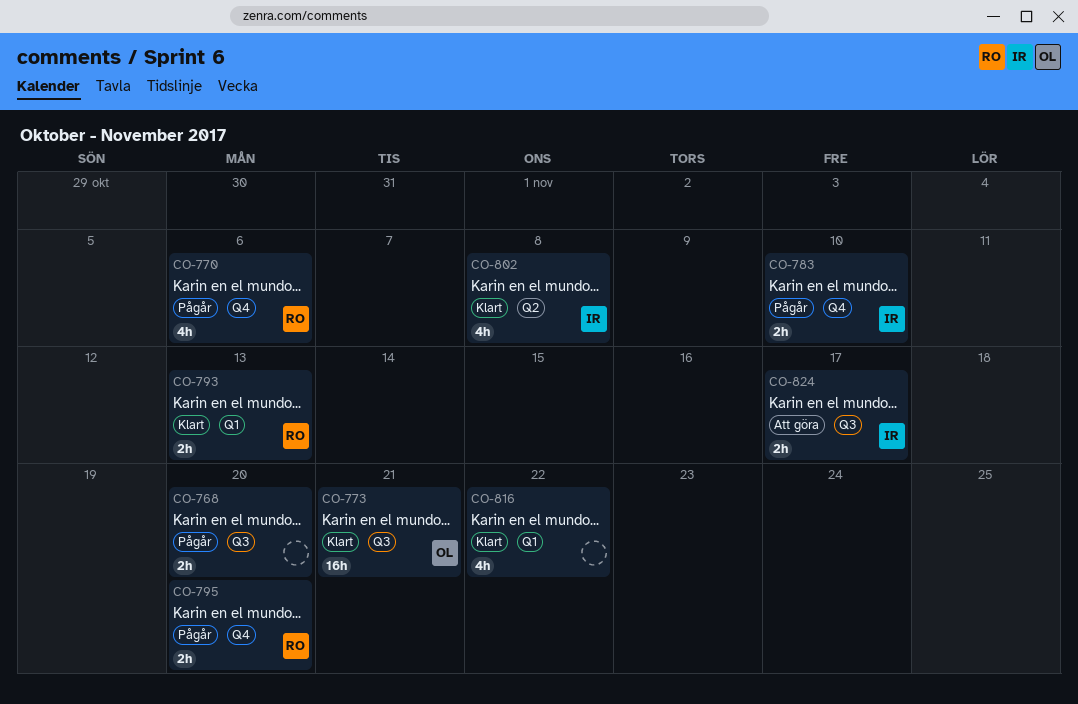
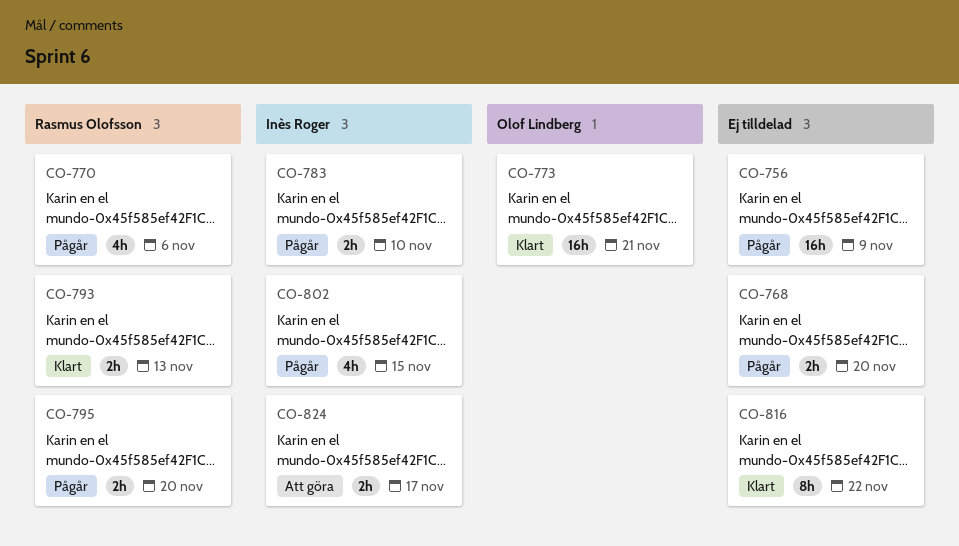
CO-756: none -> present
CO-802, status: Klart -> Pågår
CO-802, due: Nov 8 -> Nov 15
CO-816, estimate: 4h -> 8h

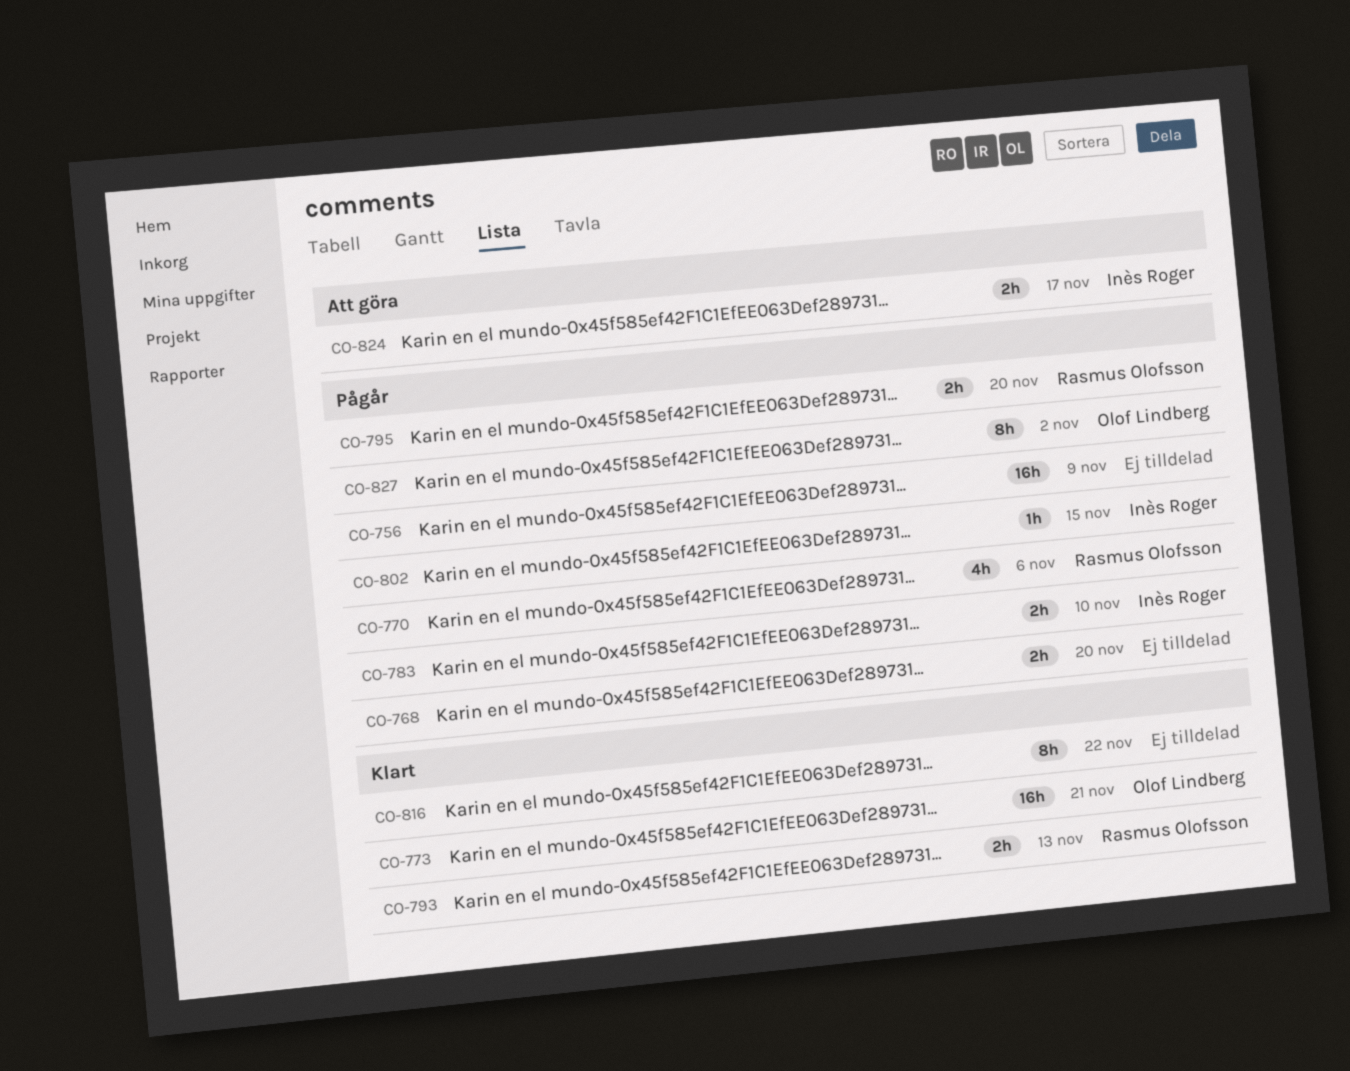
CO-802, estimate: 4h -> 1h
CO-827: none -> present

